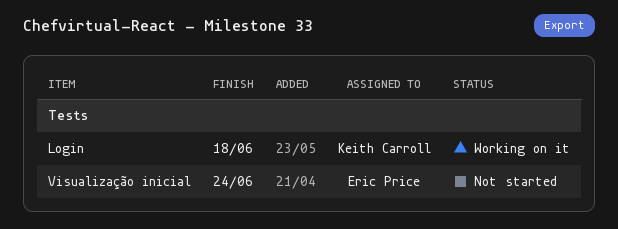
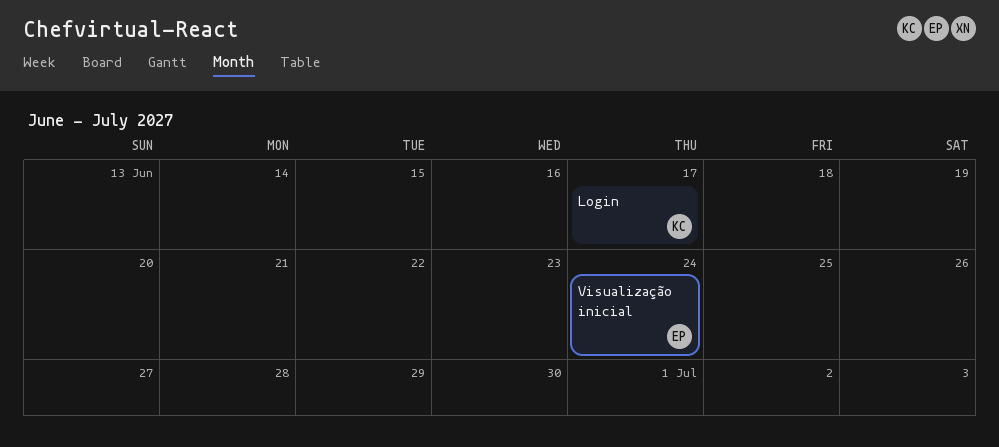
Login, due: Jun 18 -> Jun 17

